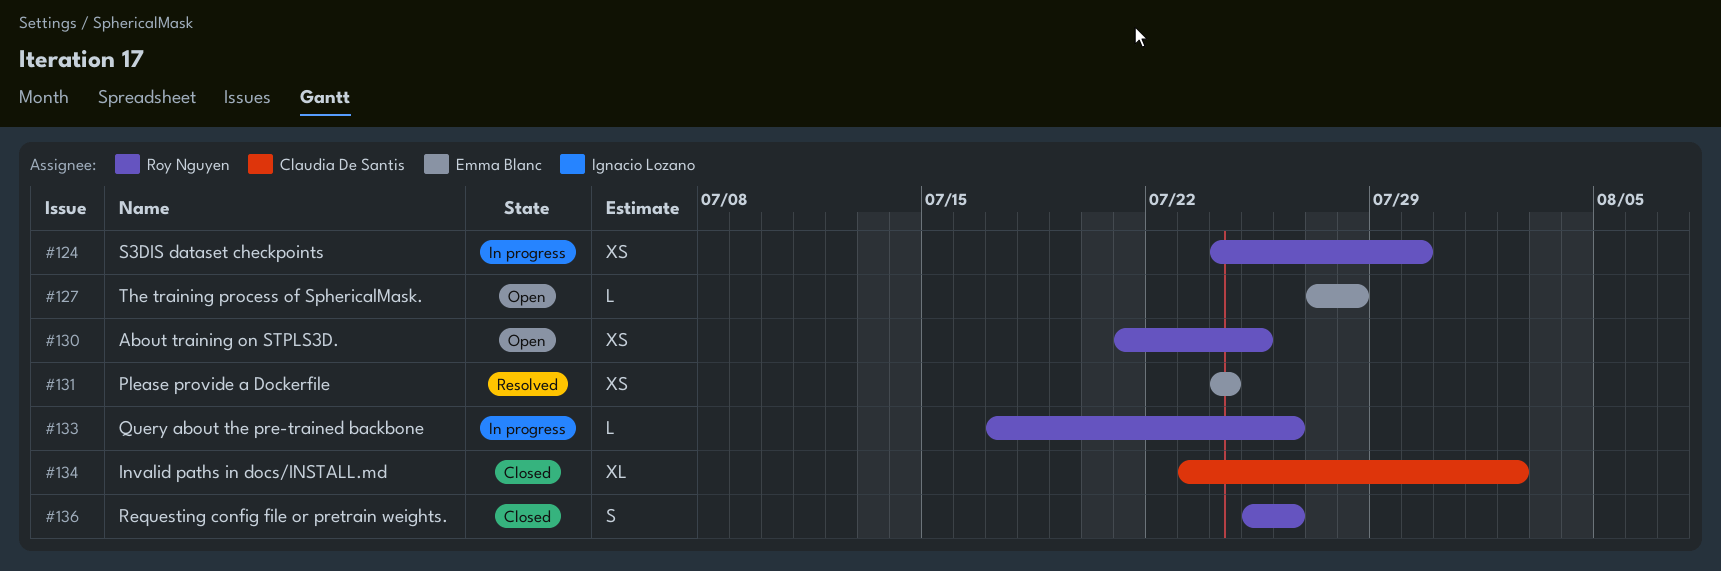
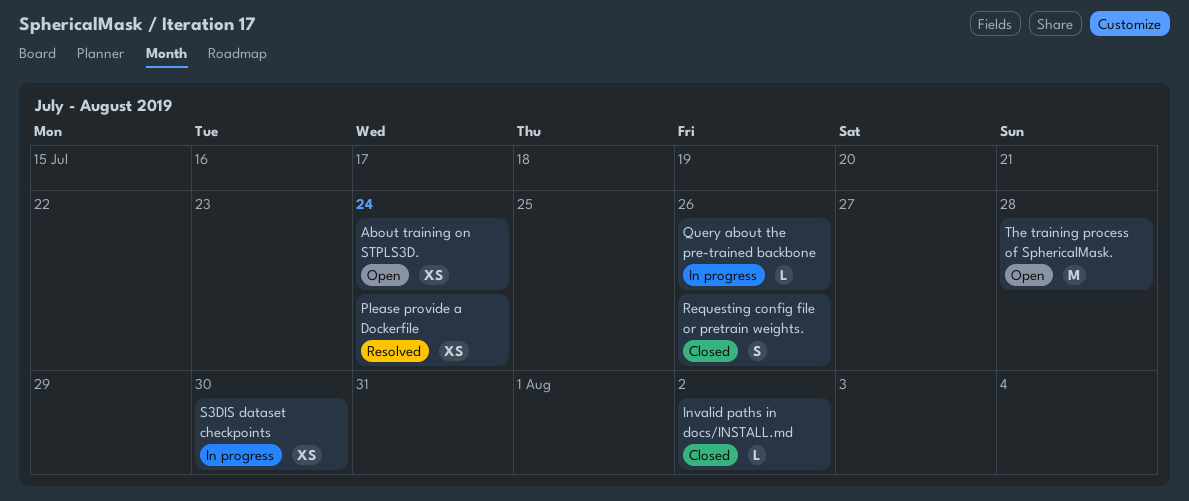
About training on STPLS3D., due: Jul 25 -> Jul 24
Invalid paths in docs/INSTALL.md, estimate: XL -> L
The training process of SphericalMask., estimate: L -> M

